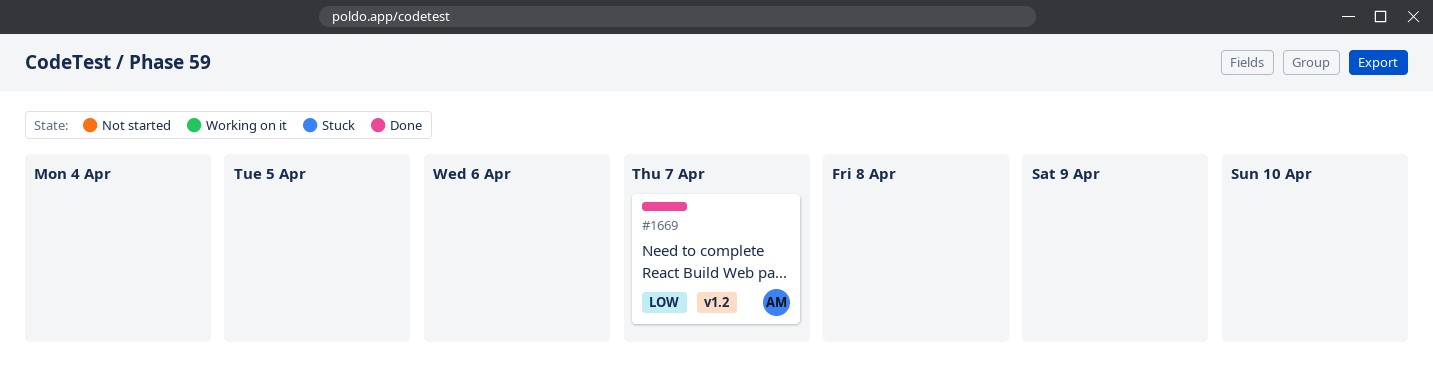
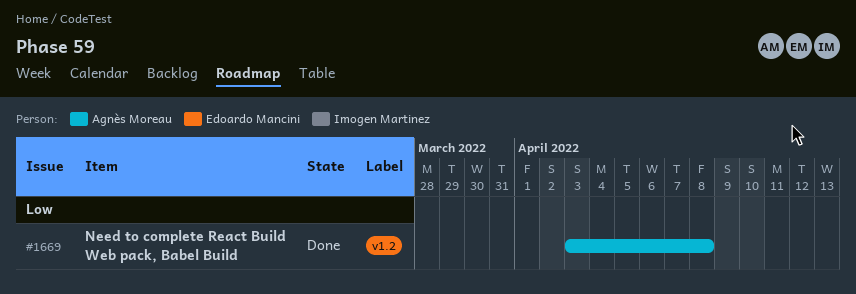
#1669, due: Apr 7 -> Apr 8

